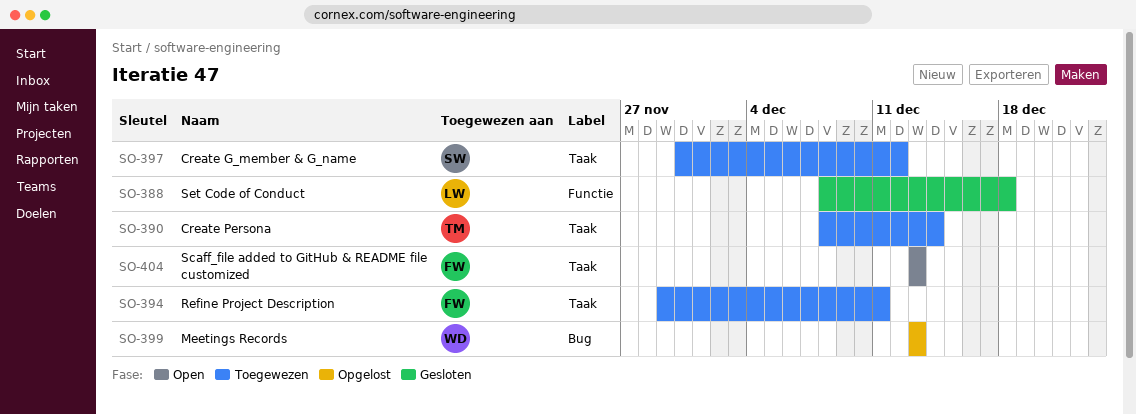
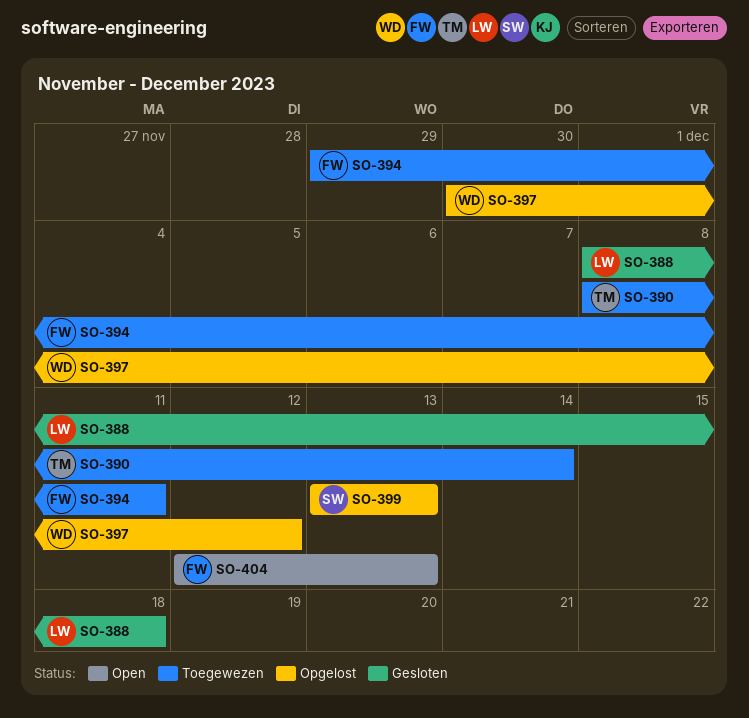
SO-397, status: Toegewezen -> Opgelost
SO-397, owner: SW -> WD
SO-399, owner: WD -> SW
SO-404, start: Dec 13 -> Dec 12

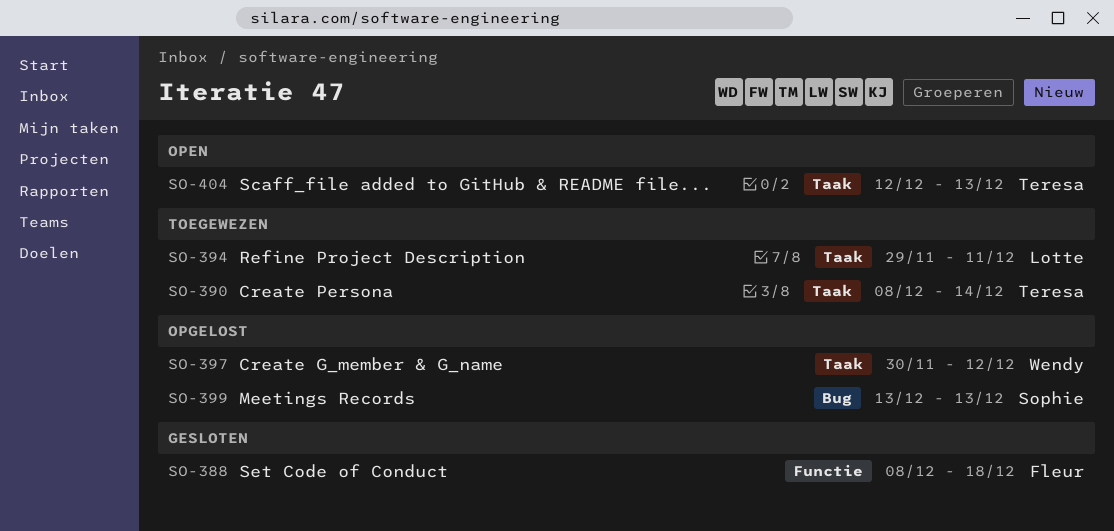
SO-388, owner: Lotte -> Fleur
SO-394, owner: Fleur -> Lotte
SO-404, owner: Fleur -> Teresa

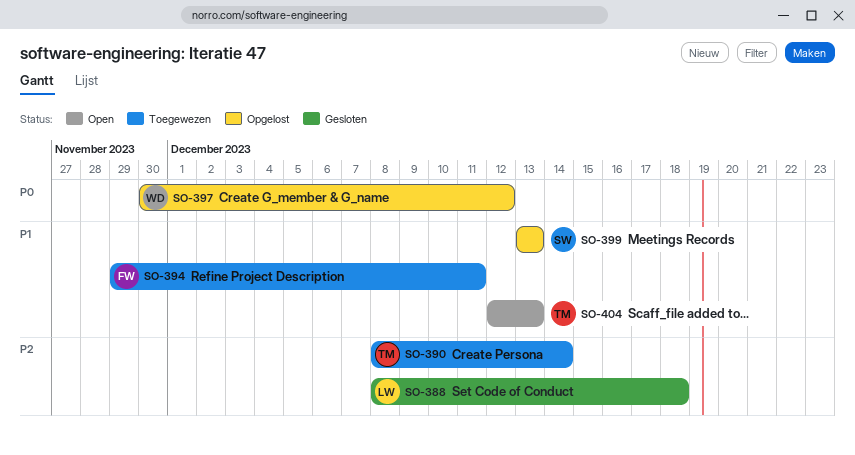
SO-388, owner: Fleur -> Lotte
SO-394, owner: Lotte -> Fleur

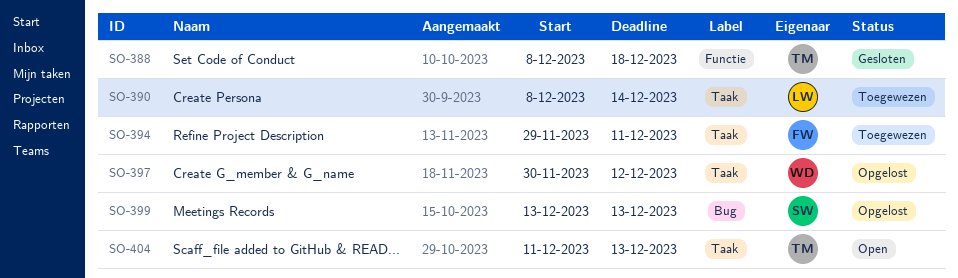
SO-388, owner: LW -> TM
SO-390, owner: TM -> LW
SO-404, start: Dec 12 -> Dec 11

